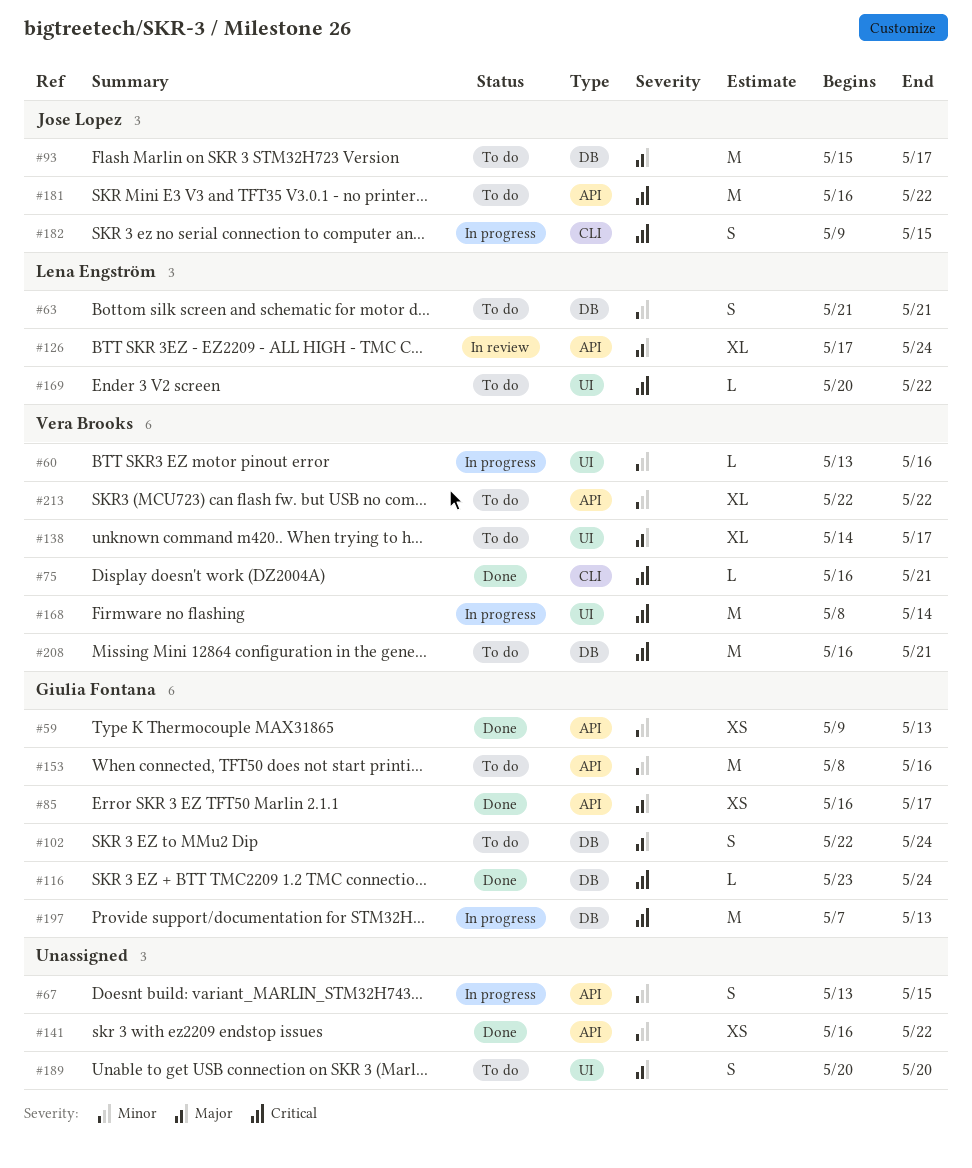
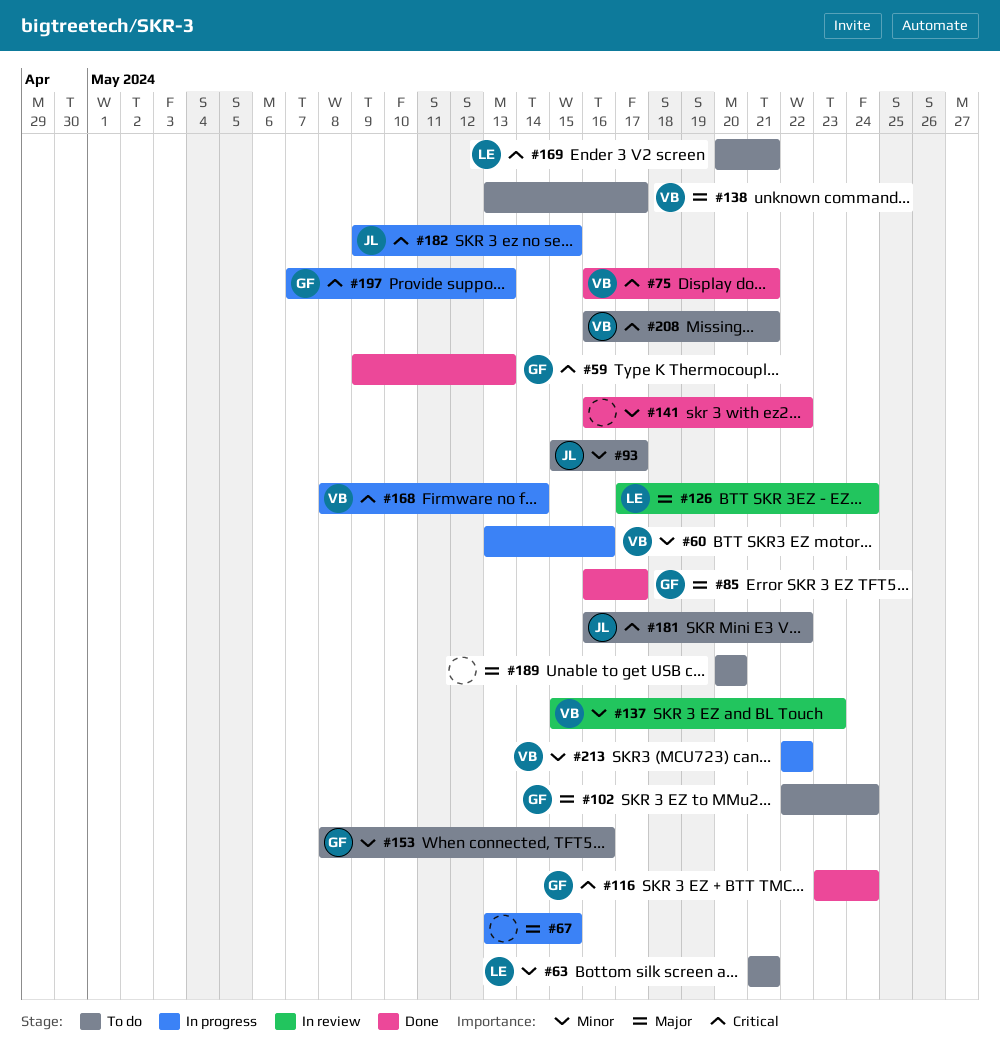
#59, priority: Minor -> Critical
#67, priority: Minor -> Major
#93, priority: Major -> Minor
#137: none -> present
#138, start: May 14 -> May 13
#169, due: May 22 -> May 21
#213, status: To do -> In progress

